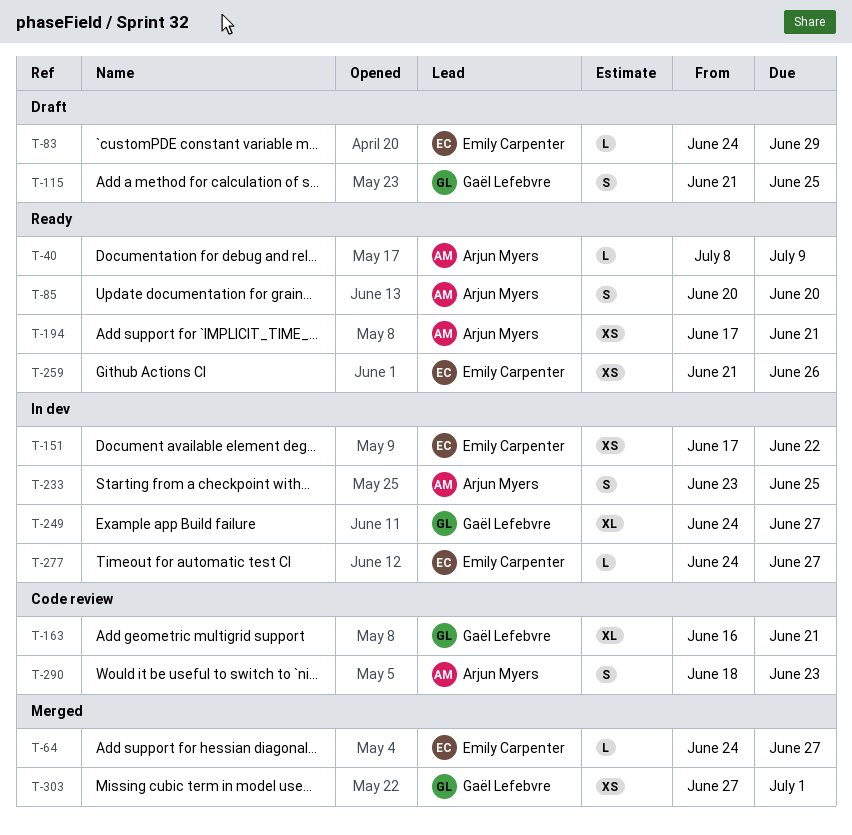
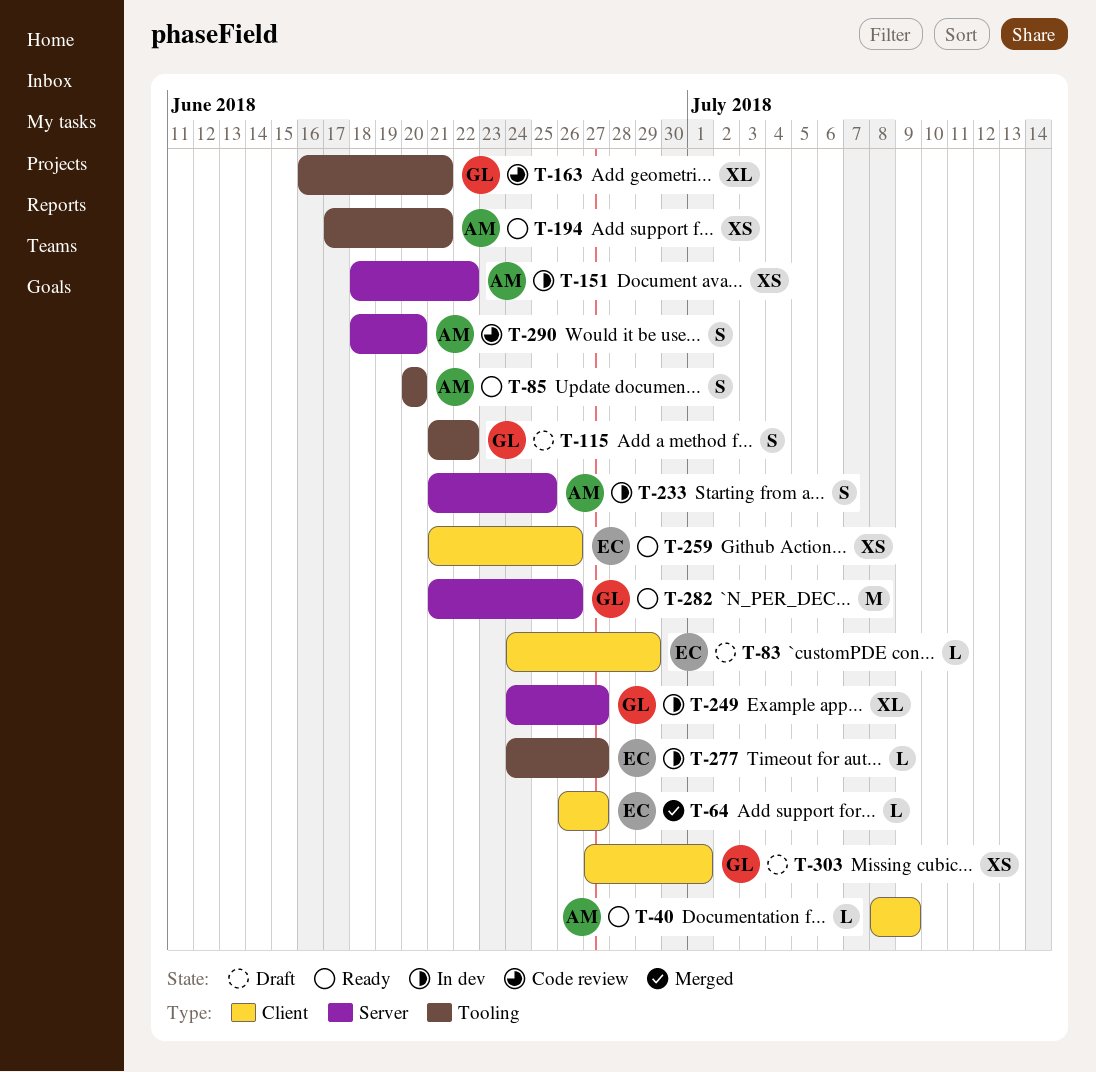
T-64, start: Jun 24 -> Jun 26
T-115, due: Jun 25 -> Jun 22
T-151, owner: Emily Carpenter -> Arjun Myers
T-151, start: Jun 17 -> Jun 18
T-233, start: Jun 23 -> Jun 21
T-282: none -> present
T-290, due: Jun 23 -> Jun 20
T-303, status: Merged -> Draft

